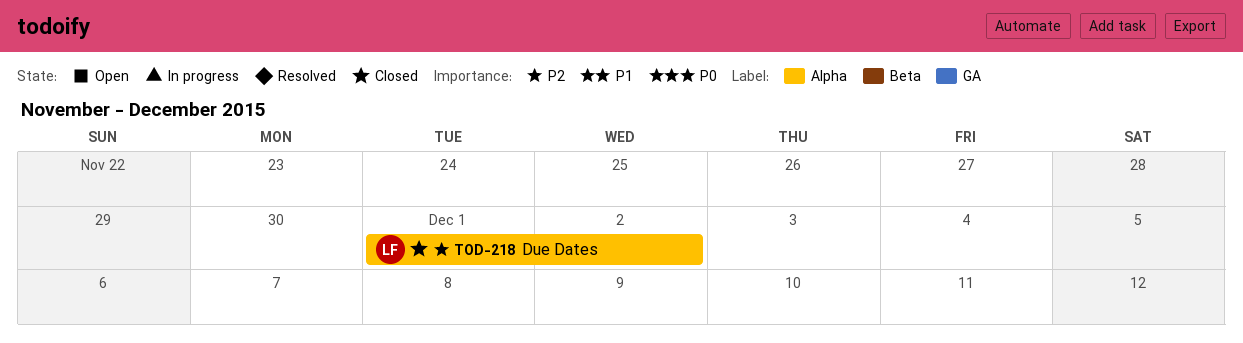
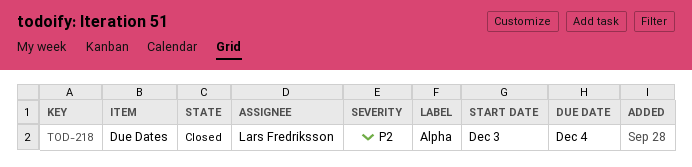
TOD-218, start: Dec 1 -> Dec 3
TOD-218, due: Dec 2 -> Dec 4

